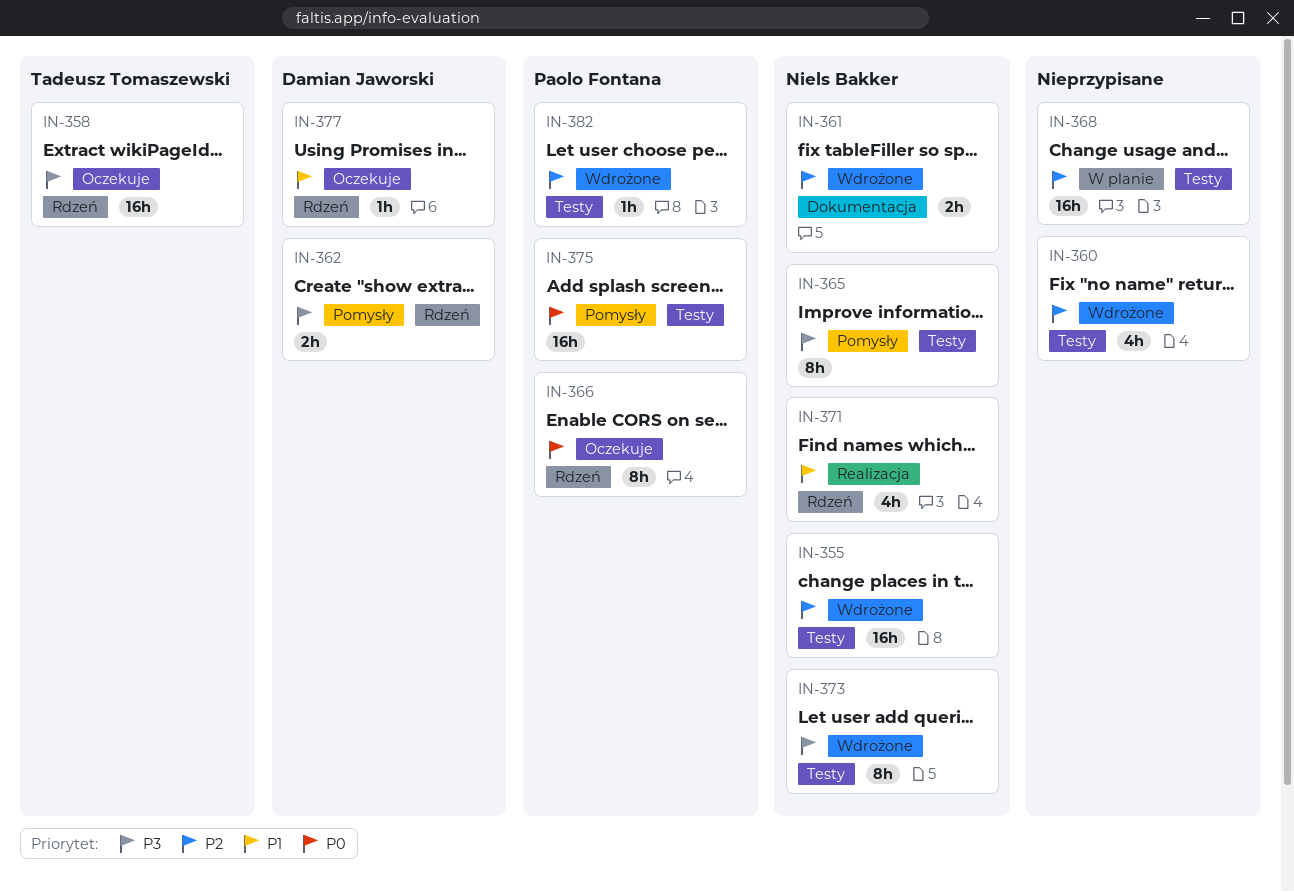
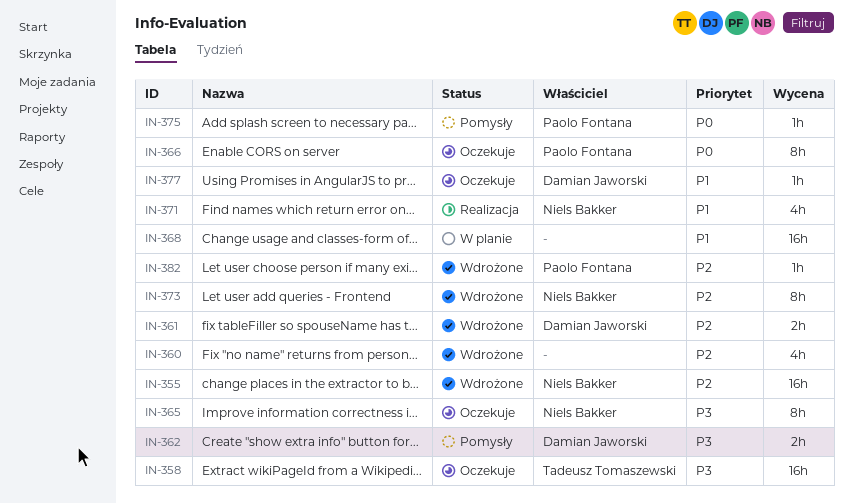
IN-361, owner: Niels Bakker -> Damian Jaworski
IN-365, status: Pomysły -> Oczekuje
IN-368, priority: P2 -> P1
IN-373, priority: P3 -> P2
IN-375, estimate: 16h -> 1h

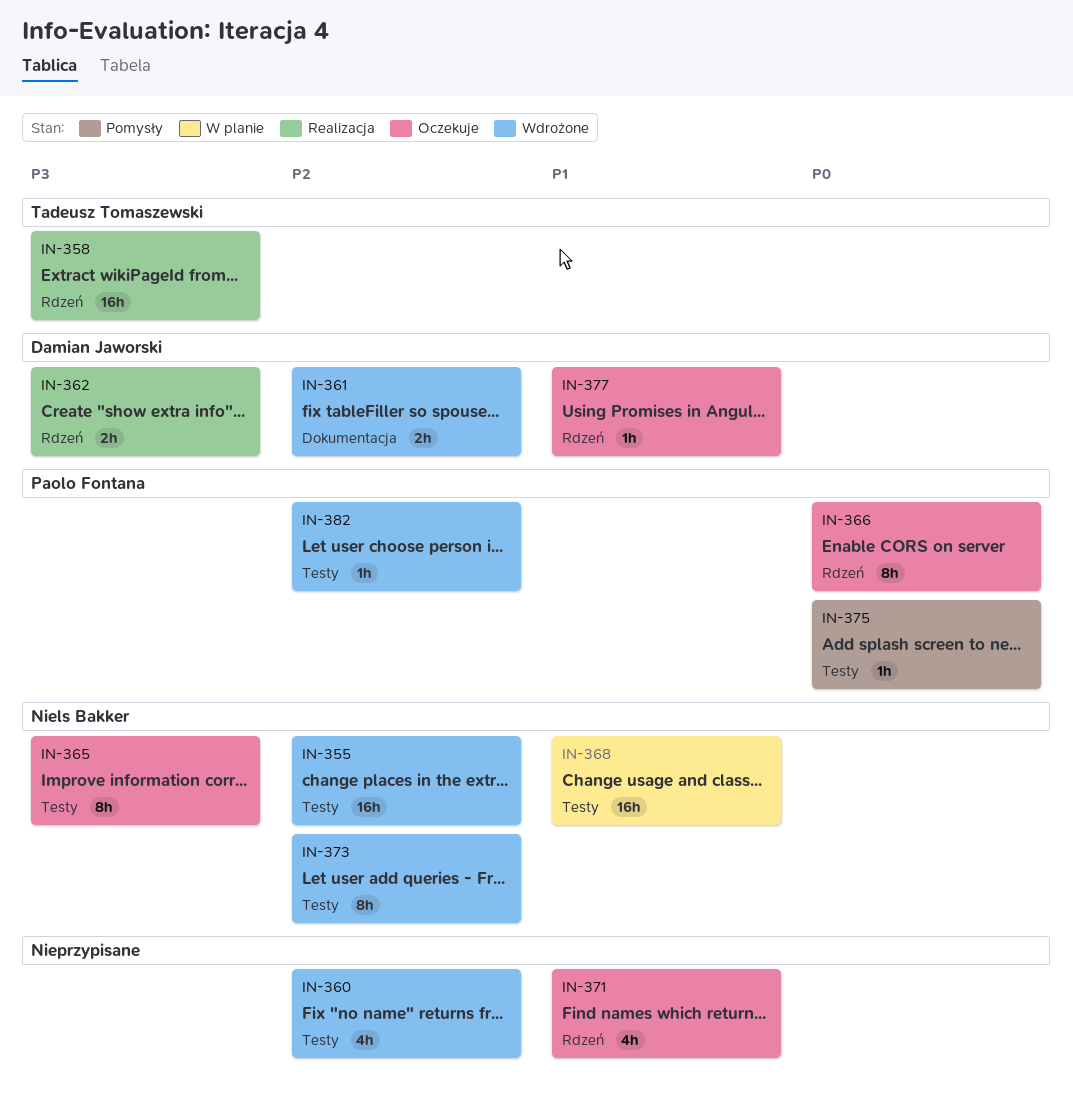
IN-358, status: Oczekuje -> Realizacja
IN-362, status: Pomysły -> Realizacja
IN-368, owner: none -> Niels Bakker
IN-371, status: Realizacja -> Oczekuje
IN-371, owner: Niels Bakker -> none

